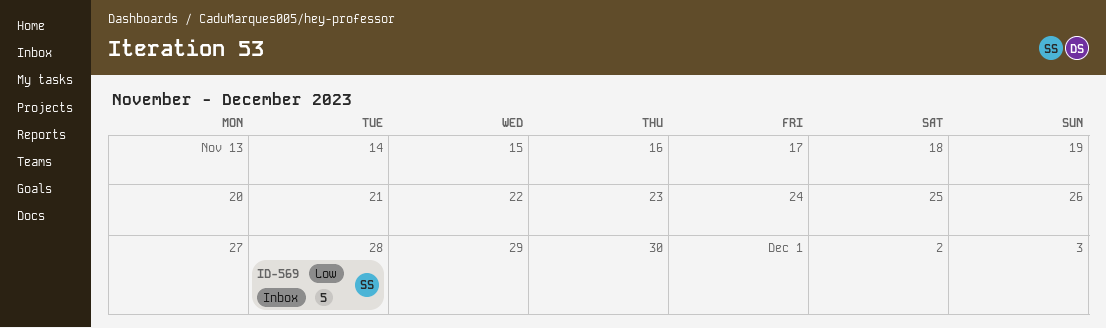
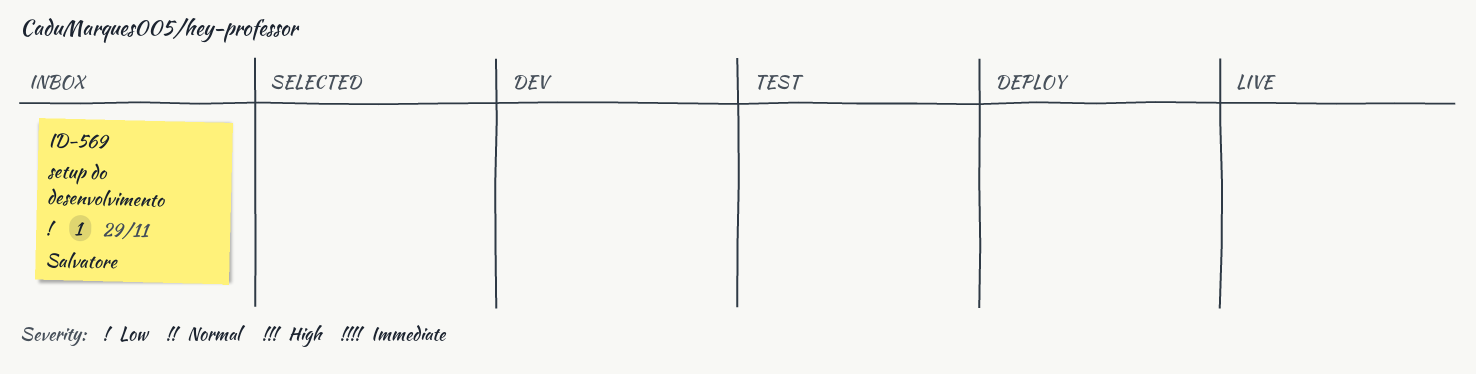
ID-569, estimate: 5 -> 1
ID-569, due: Nov 28 -> Nov 29

